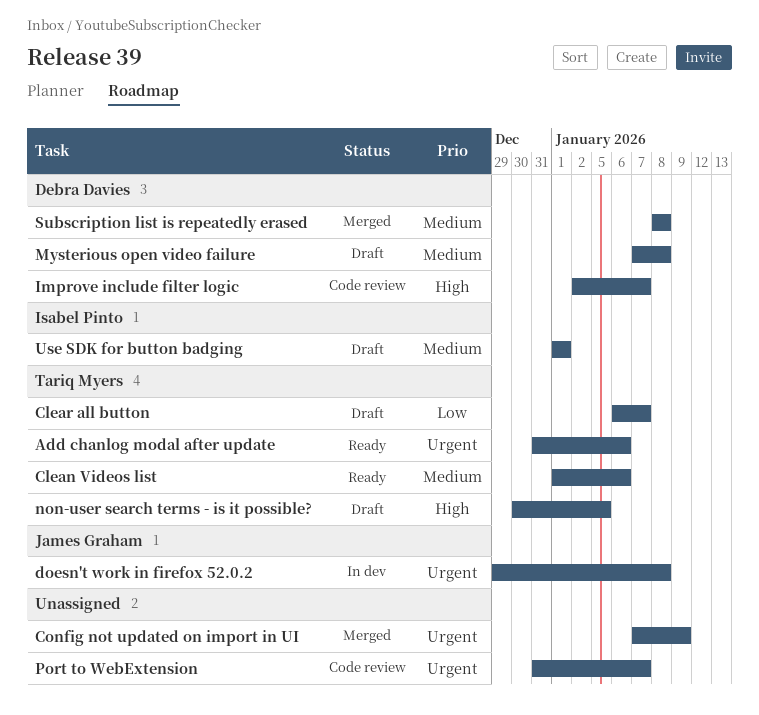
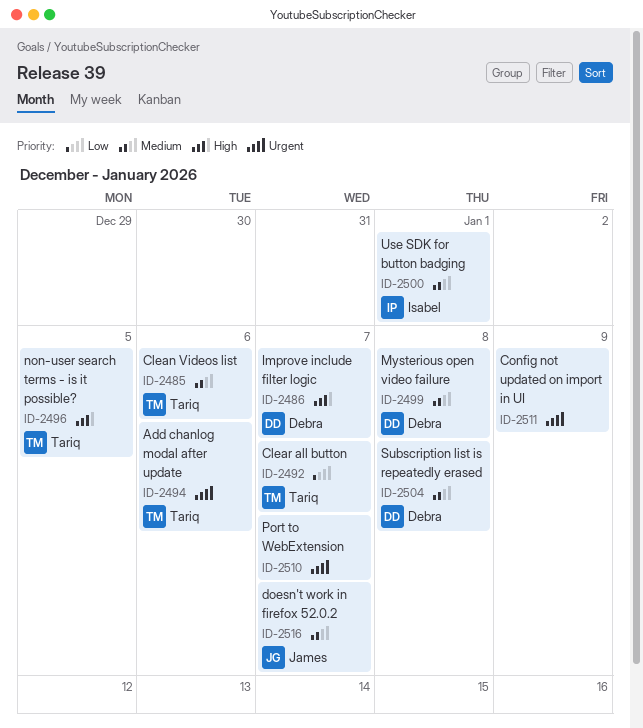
doesn't work in firefox 52.0.2, priority: Urgent -> Medium
doesn't work in firefox 52.0.2, due: Jan 8 -> Jan 7

